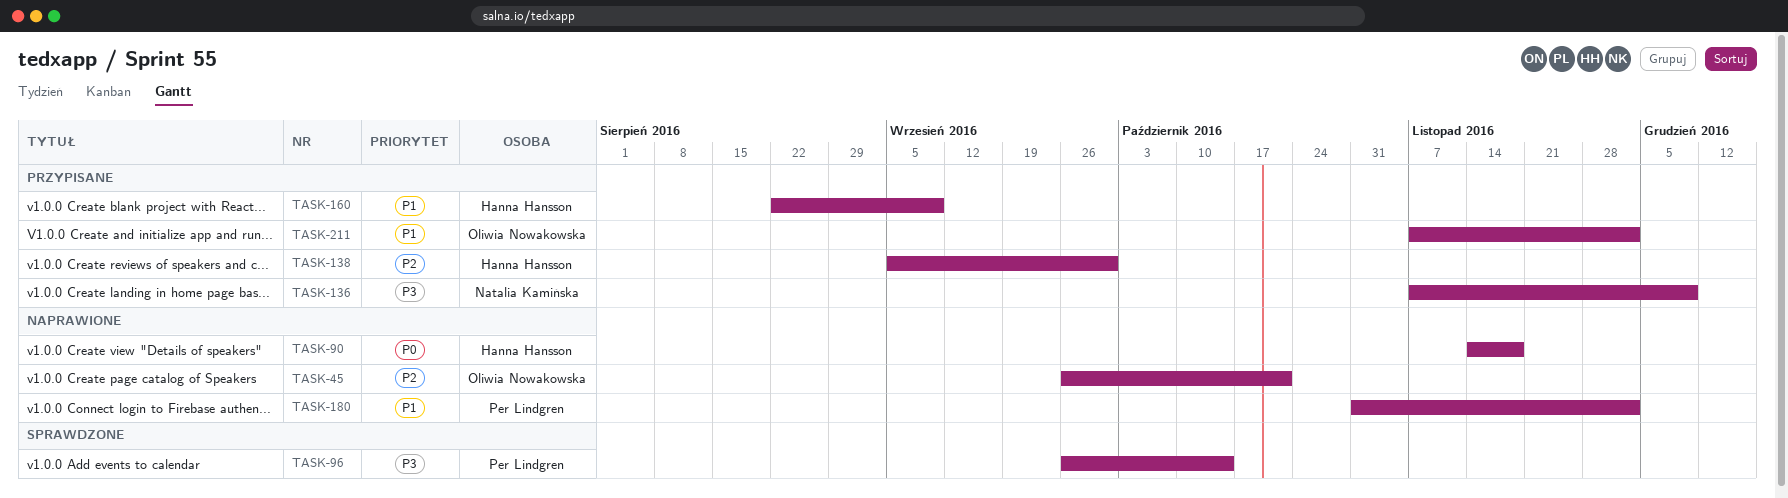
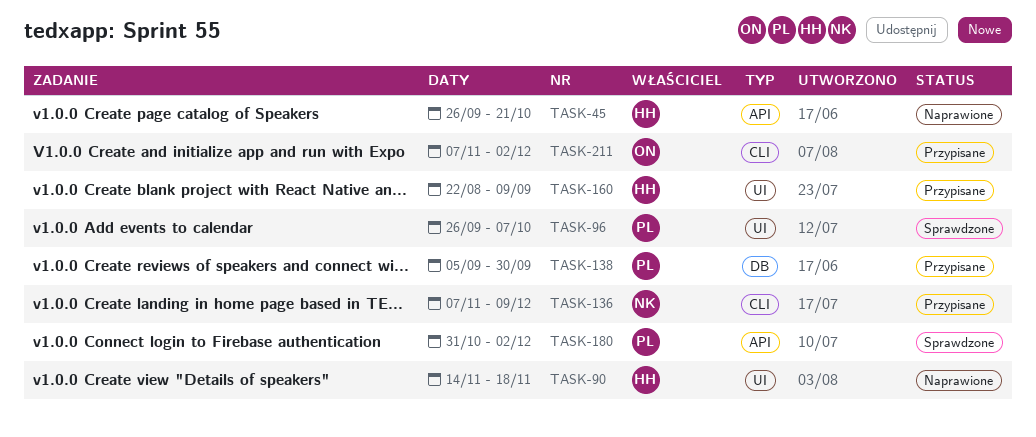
TASK-45, owner: Oliwia Nowakowska -> Hanna Hansson
TASK-96, due: Oct 14 -> Oct 7
TASK-138, owner: Hanna Hansson -> Per Lindgren
TASK-180, status: Naprawione -> Sprawdzone

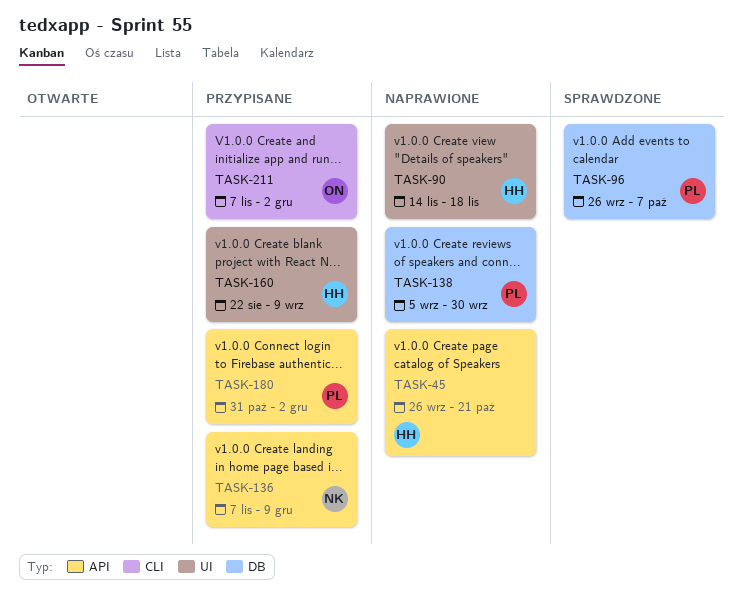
TASK-96, label: UI -> DB
TASK-136, label: CLI -> API
TASK-138, status: Przypisane -> Naprawione
TASK-180, status: Sprawdzone -> Przypisane

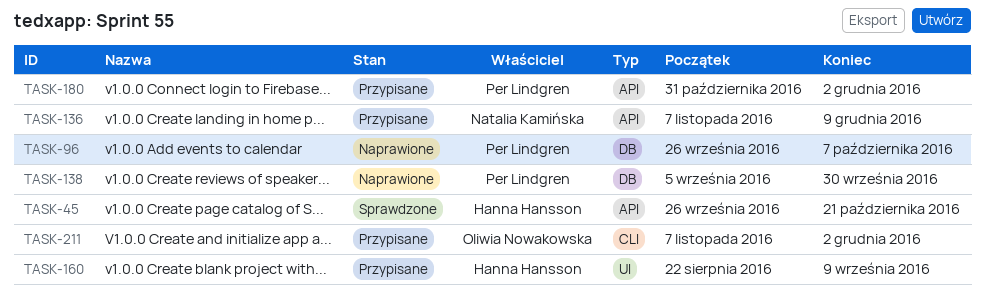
TASK-45, status: Naprawione -> Sprawdzone
TASK-90: present -> none
TASK-96, status: Sprawdzone -> Naprawione

